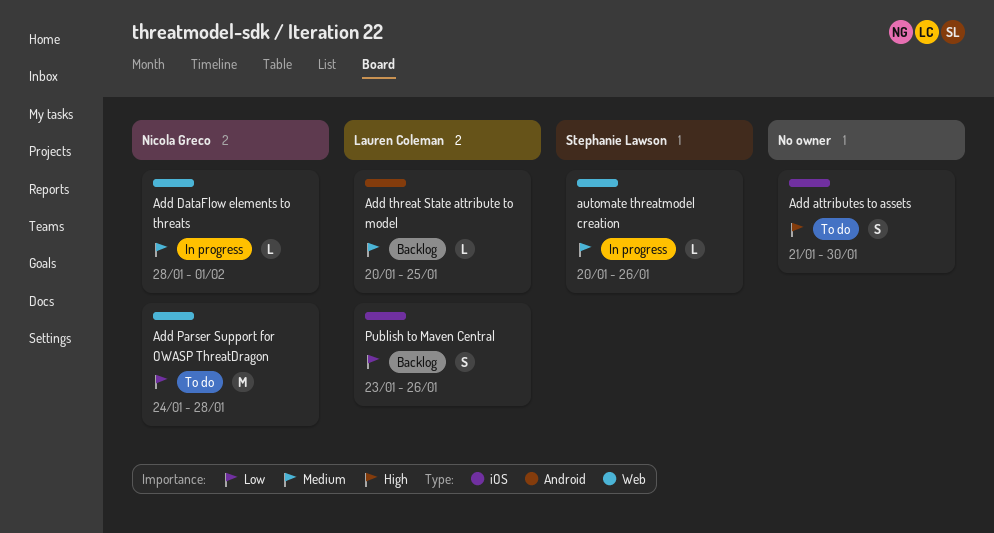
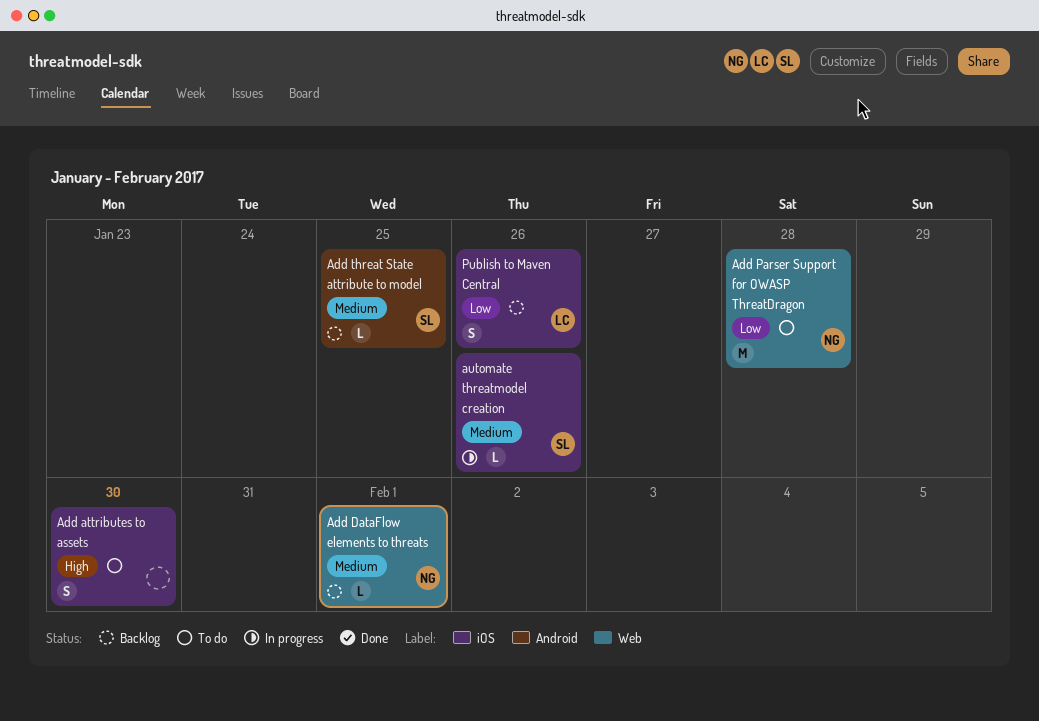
Add DataFlow elements to threats, status: In progress -> Backlog
Add threat State attribute to model, owner: Lauren Coleman -> Stephanie Lawson
automate threatmodel creation, label: Web -> iOS

